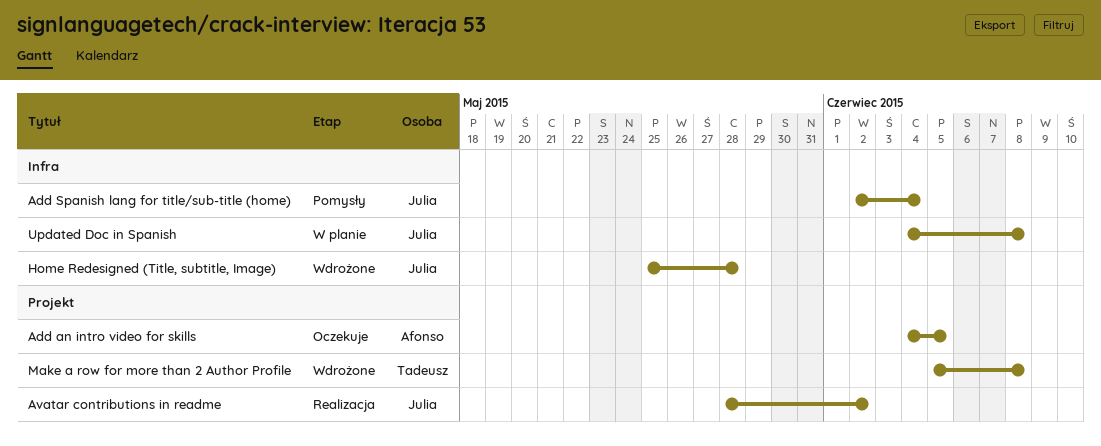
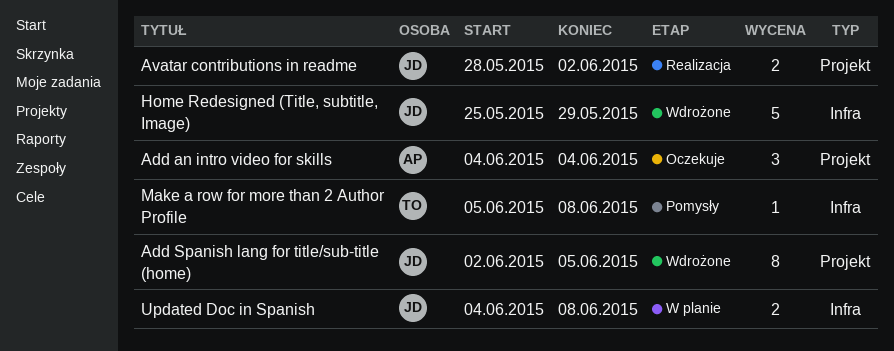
Add an intro video for skills, due: Jun 5 -> Jun 4
Add Spanish lang for title/sub-title (home), status: Pomysły -> Wdrożone
Add Spanish lang for title/sub-title (home), label: Infra -> Projekt
Add Spanish lang for title/sub-title (home), due: Jun 4 -> Jun 5
Home Redesigned (Title, subtitle, Image), due: May 28 -> May 29
Make a row for more than 2 Author Profile, status: Wdrożone -> Pomysły
Make a row for more than 2 Author Profile, label: Projekt -> Infra

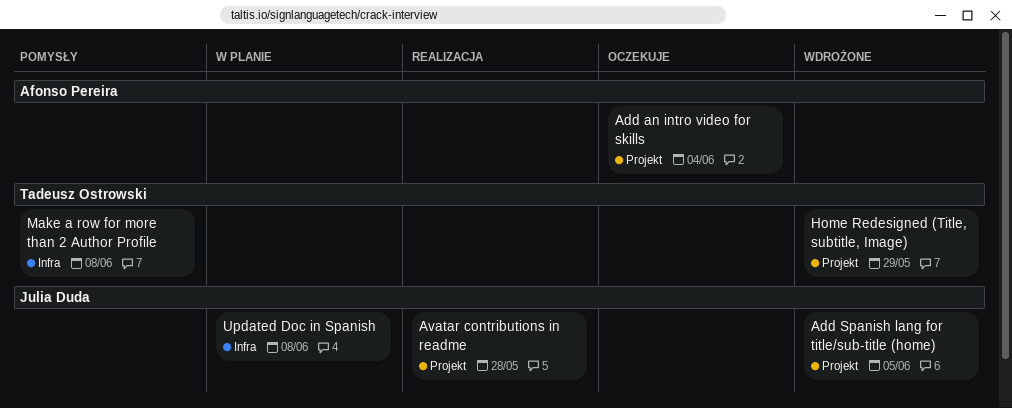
Avatar contributions in readme, due: Jun 2 -> May 28
Home Redesigned (Title, subtitle, Image), owner: Julia Duda -> Tadeusz Ostrowski
Home Redesigned (Title, subtitle, Image), label: Infra -> Projekt

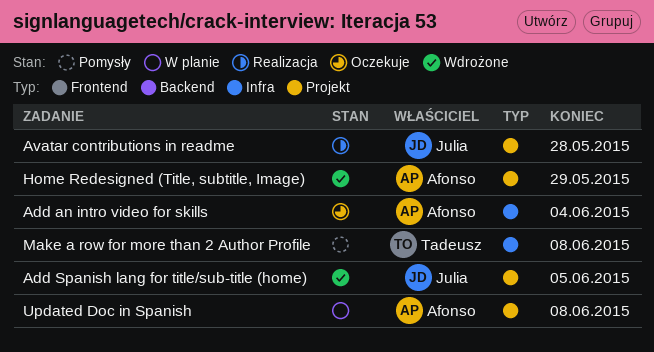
Add an intro video for skills, label: Projekt -> Infra
Home Redesigned (Title, subtitle, Image), owner: Tadeusz Ostrowski -> Afonso Pereira
Updated Doc in Spanish, owner: Julia Duda -> Afonso Pereira
Updated Doc in Spanish, label: Infra -> Projekt

